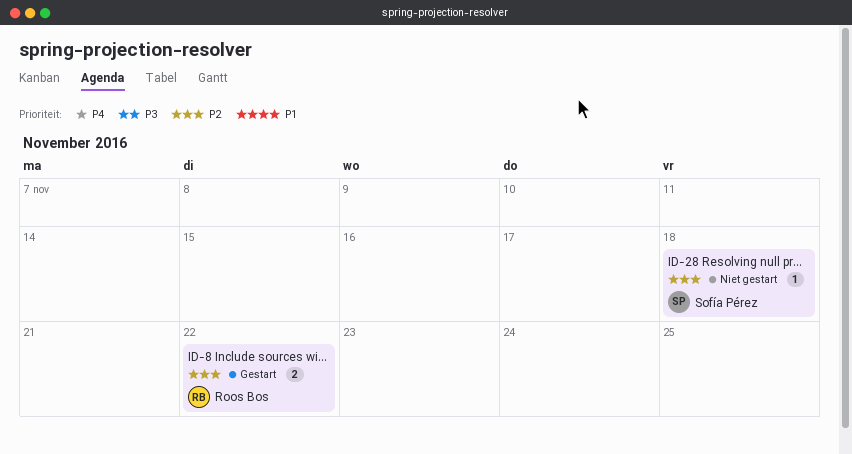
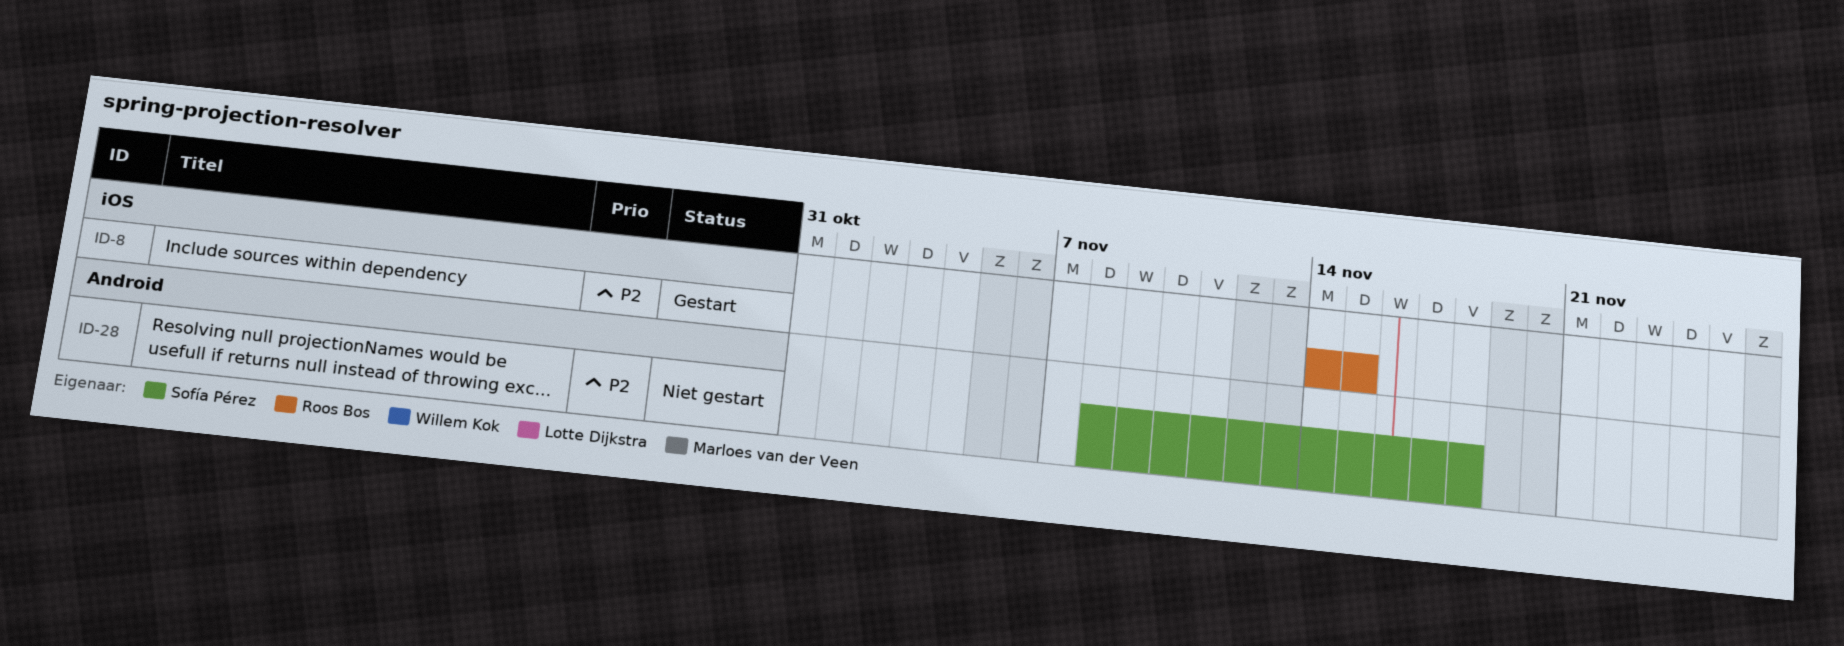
ID-8, due: Nov 22 -> Nov 15

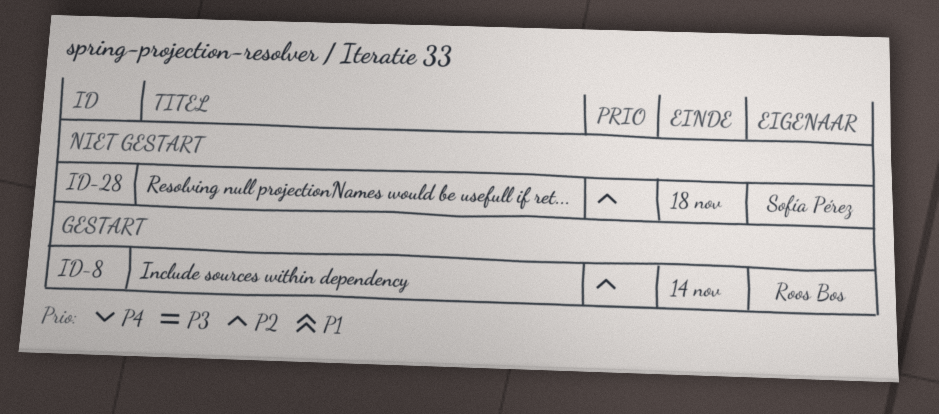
ID-8, due: Nov 15 -> Nov 14

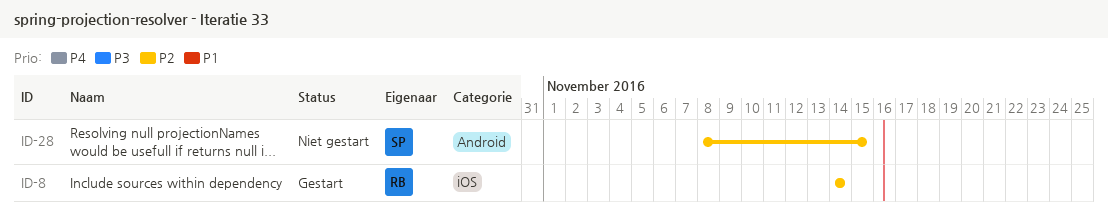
ID-28, due: Nov 18 -> Nov 15

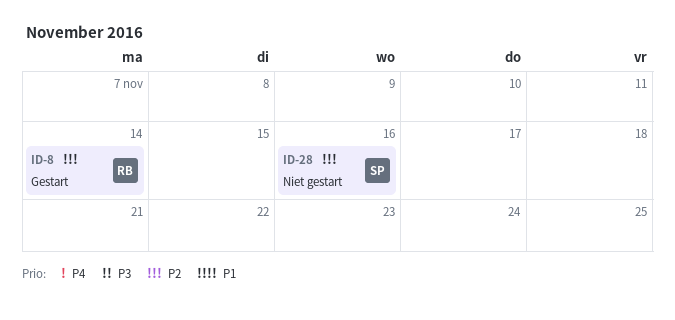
ID-28, due: Nov 15 -> Nov 16

